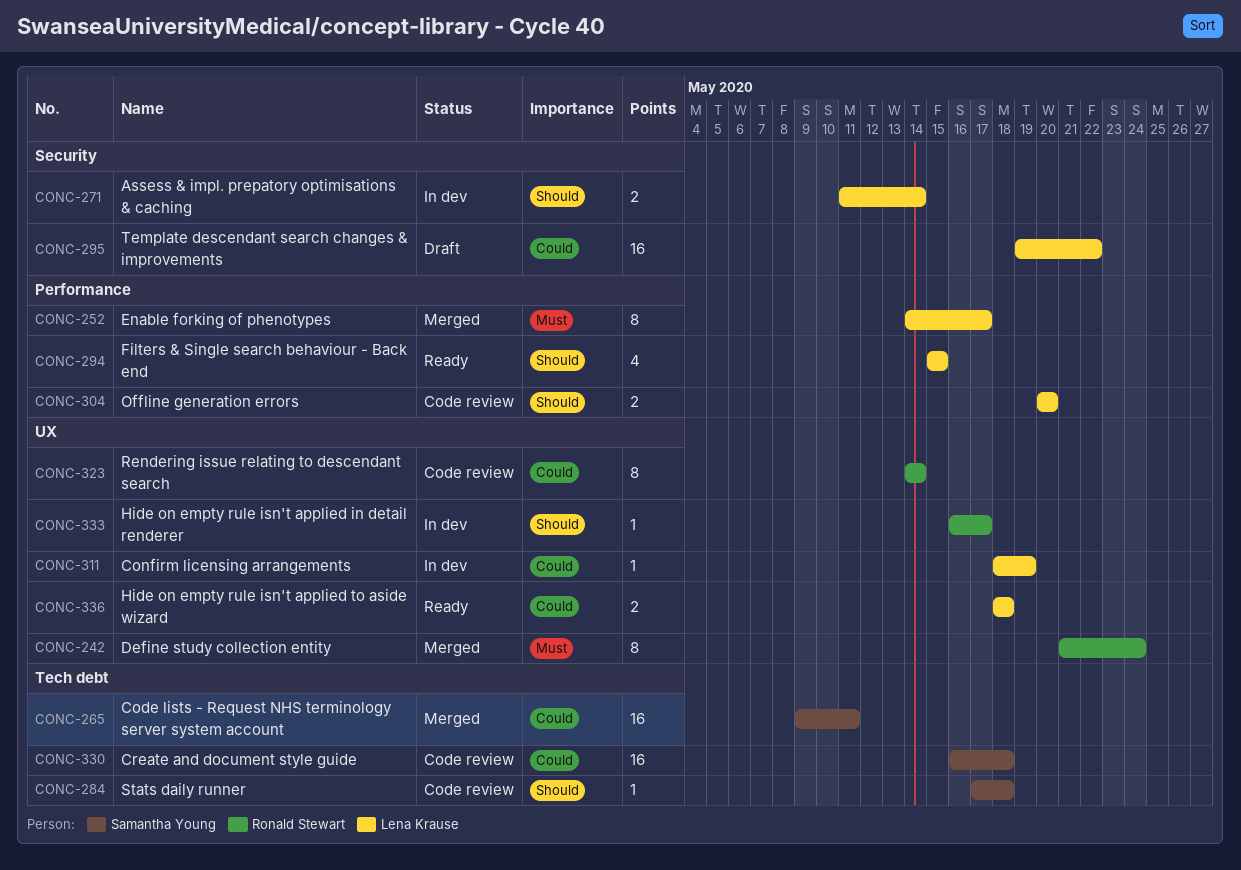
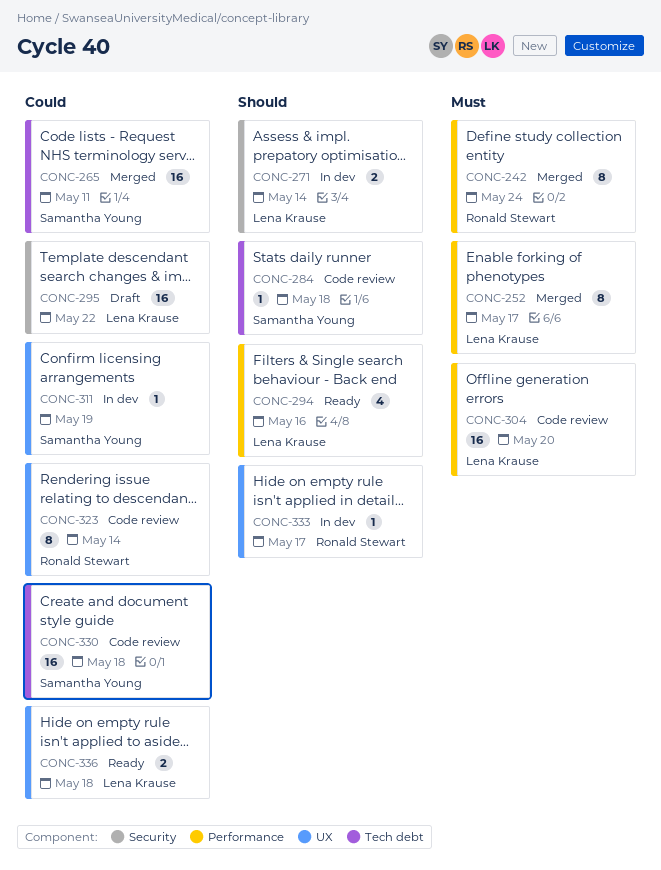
CONC-242, label: UX -> Performance
CONC-294, due: May 15 -> May 16
CONC-304, priority: Should -> Must
CONC-304, estimate: 2 -> 16
CONC-311, owner: Lena Krause -> Samantha Young

